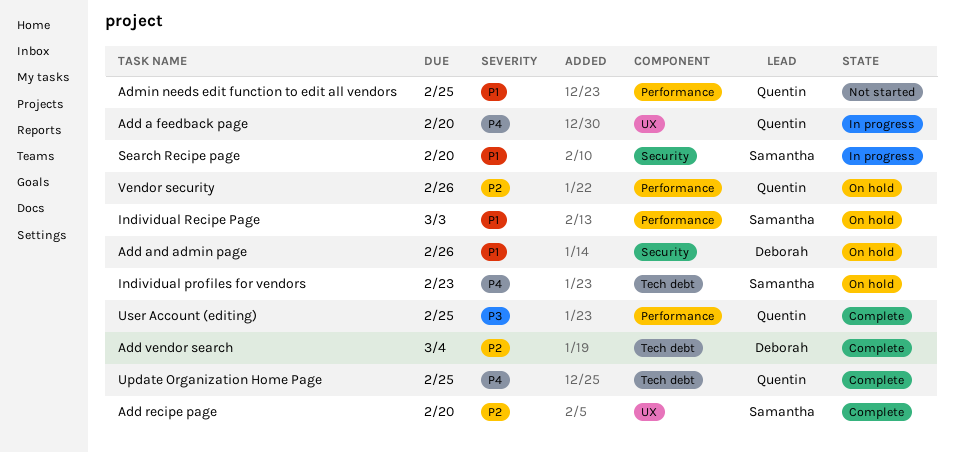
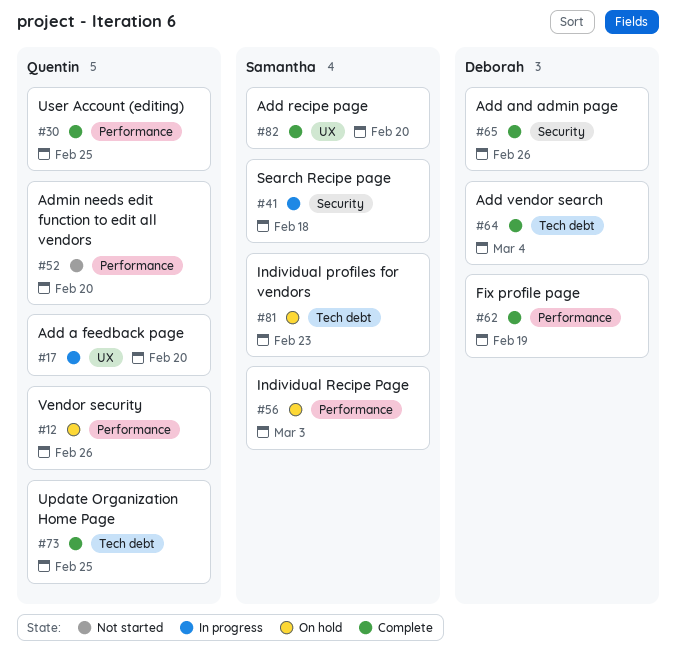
Add and admin page, status: On hold -> Complete
Admin needs edit function to edit all vendors, due: Feb 25 -> Feb 20
Fix profile page: none -> present
Search Recipe page, due: Feb 20 -> Feb 18

